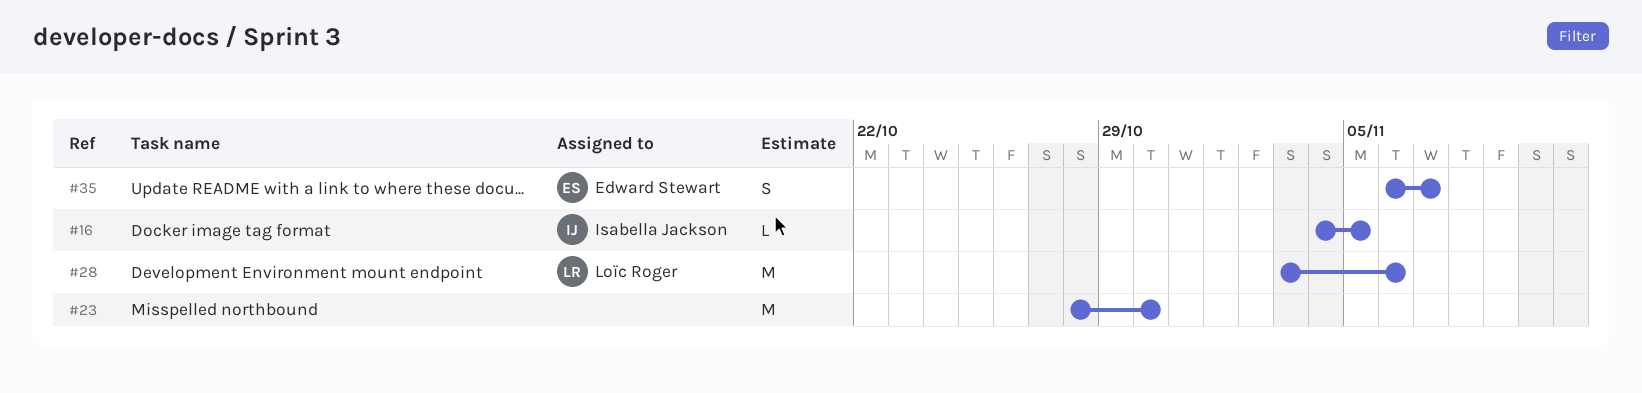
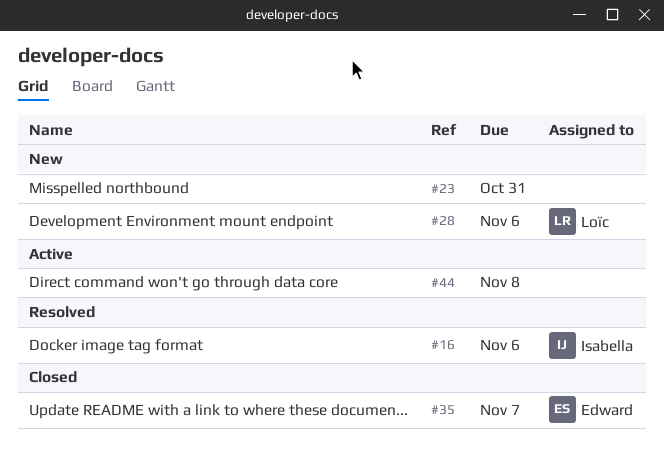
#16, due: Nov 5 -> Nov 6
#23, due: Oct 30 -> Oct 31
#44: none -> present

